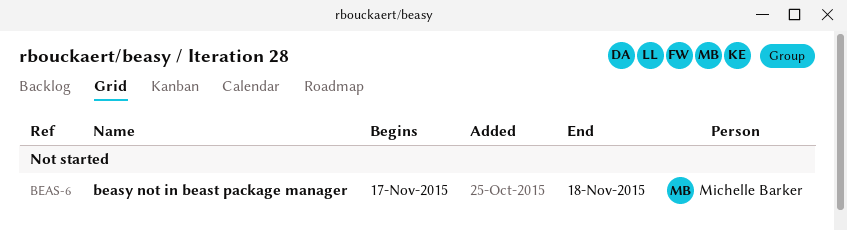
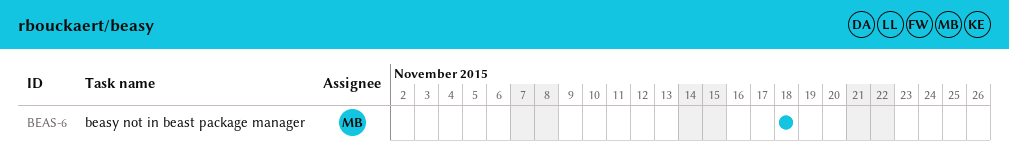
BEAS-6, start: Nov 17 -> Nov 18

